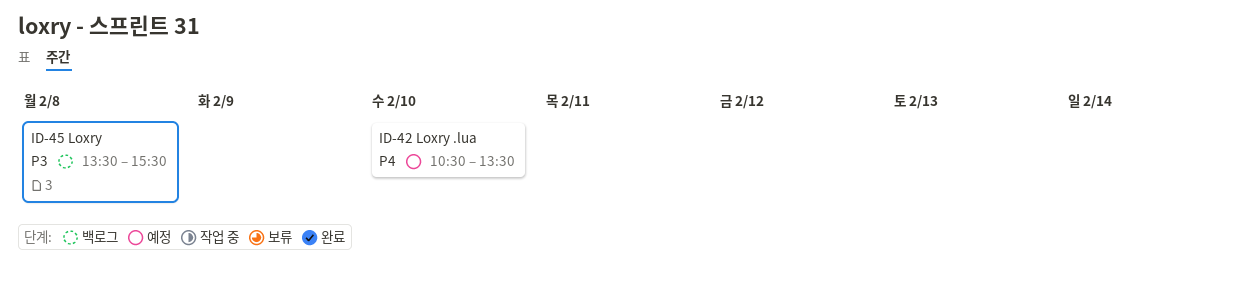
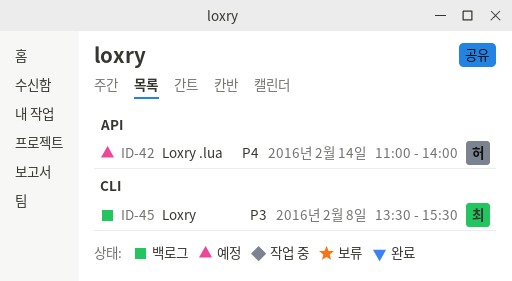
ID-42, day: Feb 10 -> Feb 14
ID-42, begins: 10:30 -> 11:00
ID-42, ends: 13:30 -> 14:00

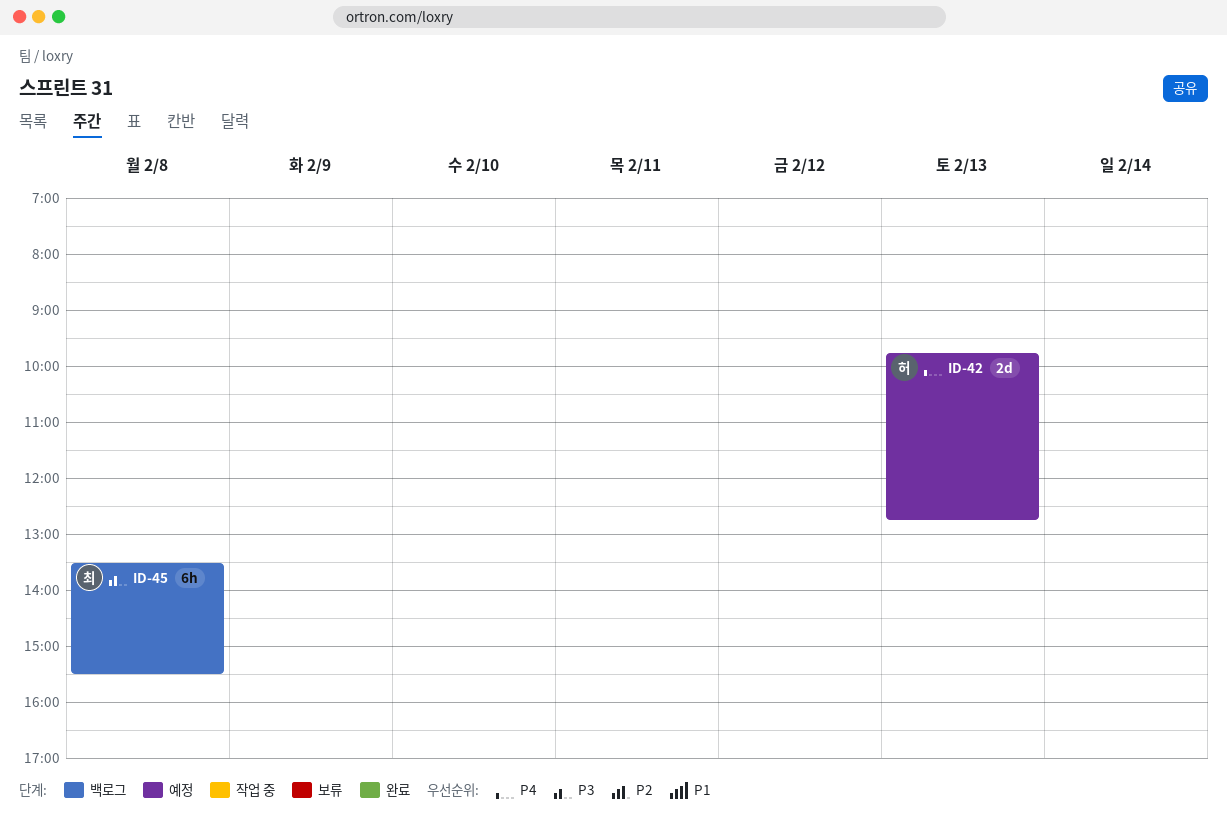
ID-42, day: Feb 14 -> Feb 13
ID-42, begins: 11:00 -> 09:45
ID-42, ends: 14:00 -> 12:45

